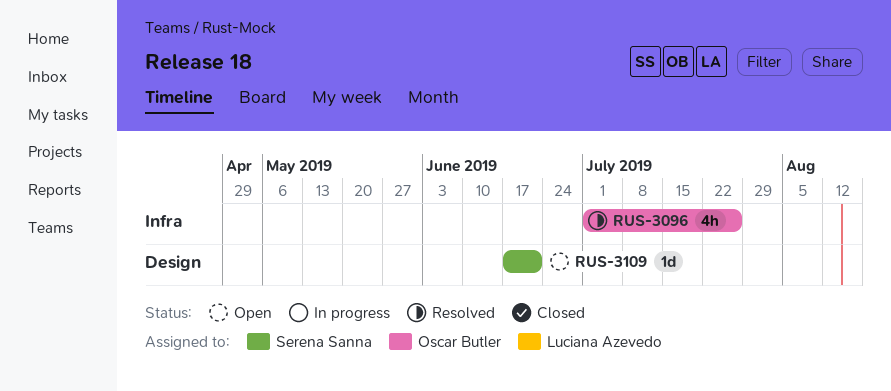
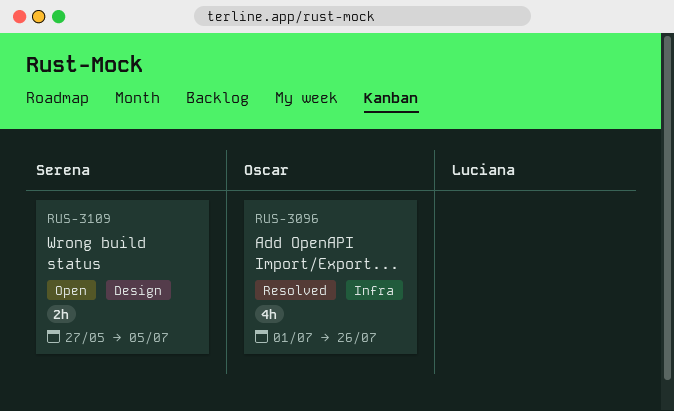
RUS-3109, estimate: 1d -> 2h
RUS-3109, start: Jun 17 -> May 27
RUS-3109, due: Jun 21 -> Jul 5

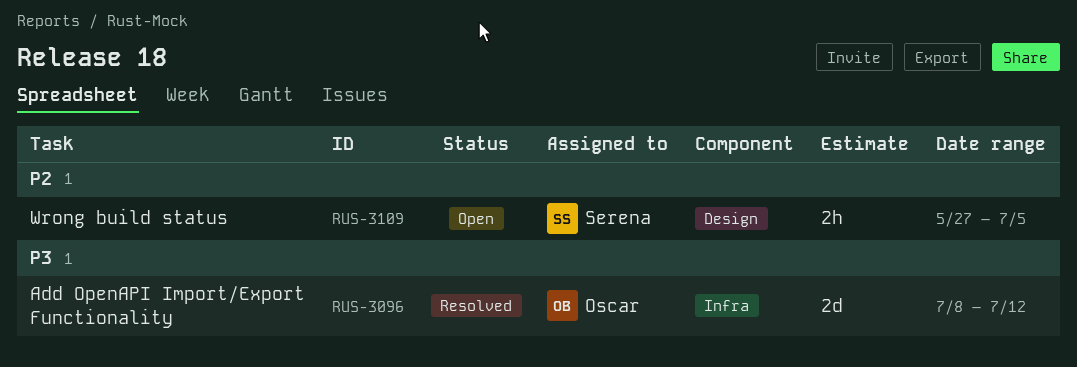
RUS-3096, estimate: 4h -> 2d
RUS-3096, start: Jul 1 -> Jul 8
RUS-3096, due: Jul 26 -> Jul 12

